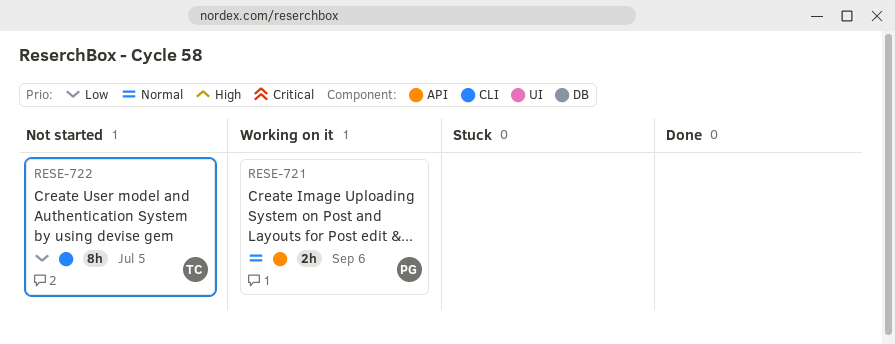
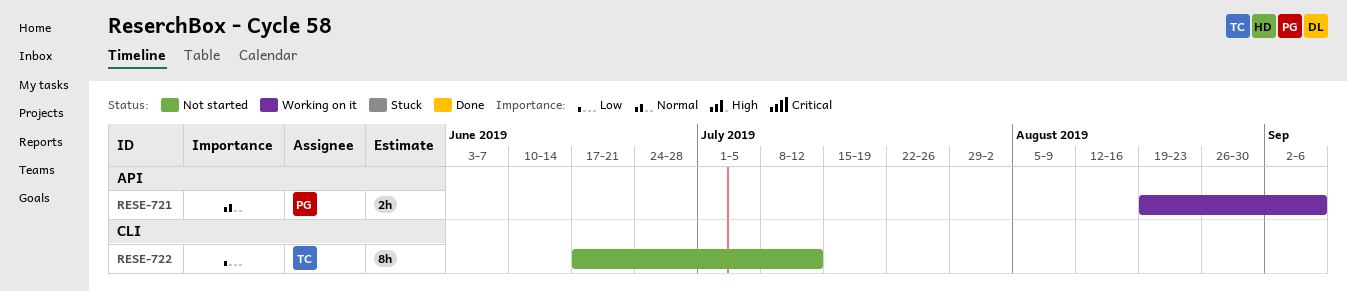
RESE-722, due: Jul 5 -> Jul 12

